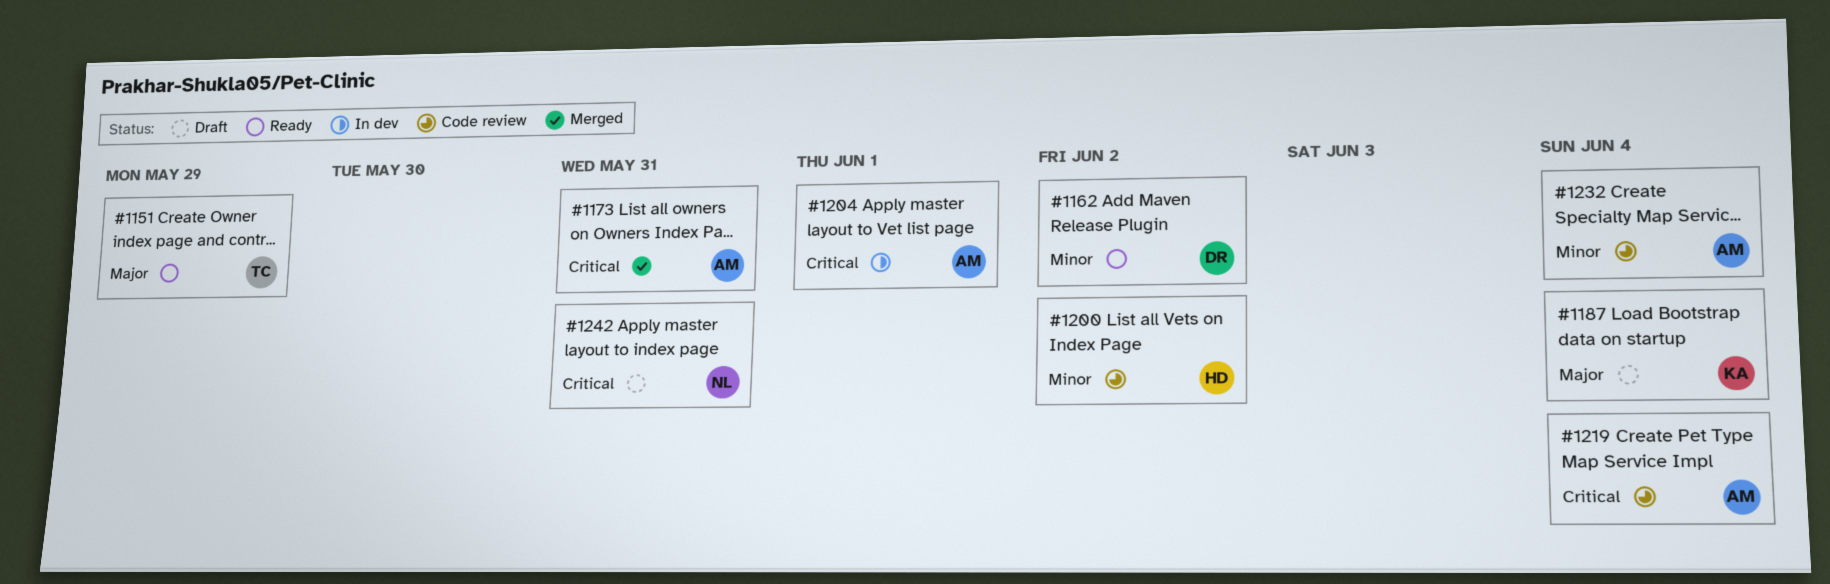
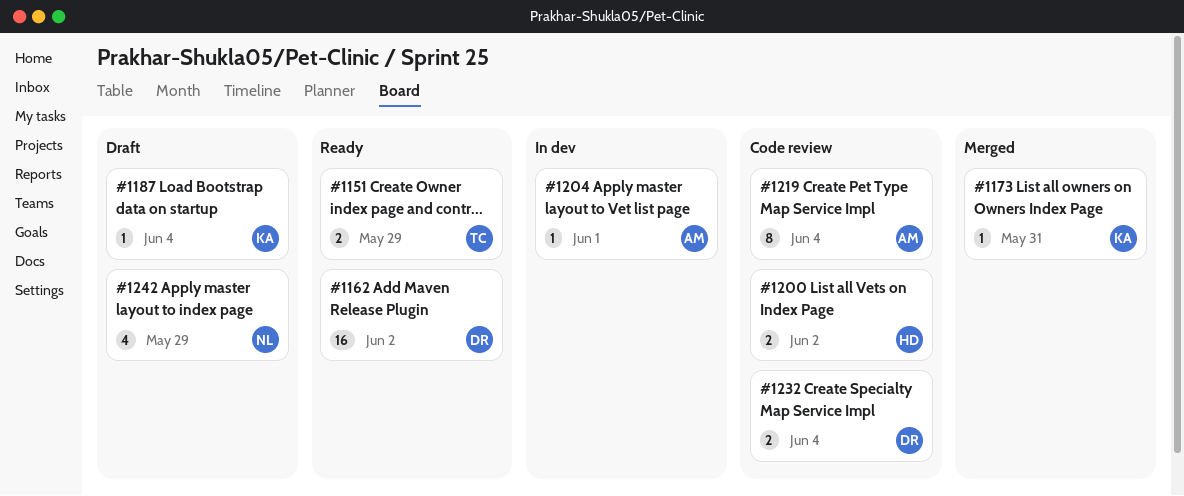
#1173, owner: AM -> KA
#1232, owner: AM -> DR
#1242, due: May 31 -> May 29

